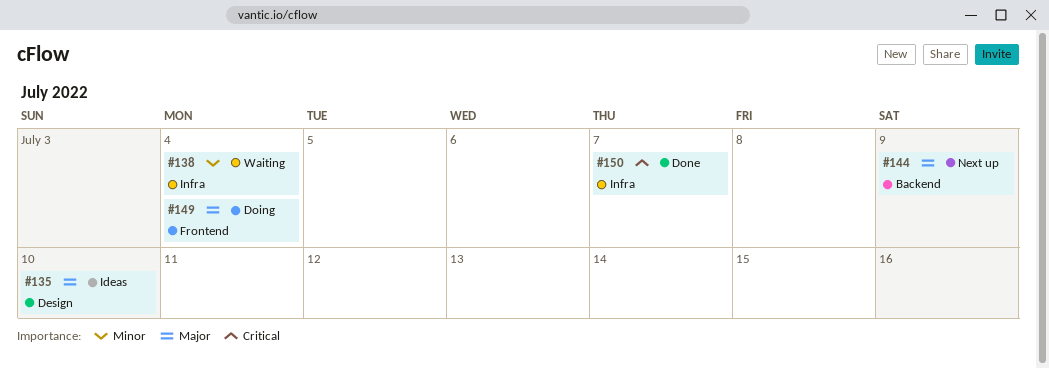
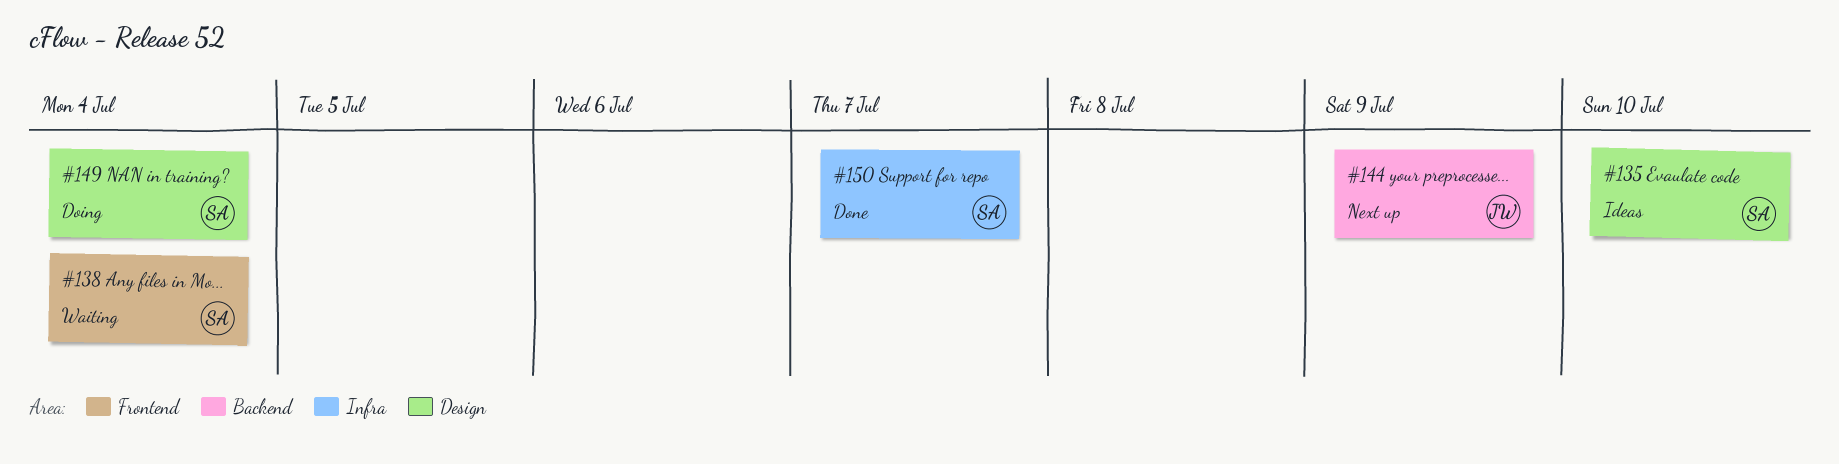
#138, label: Infra -> Frontend
#149, label: Frontend -> Design

